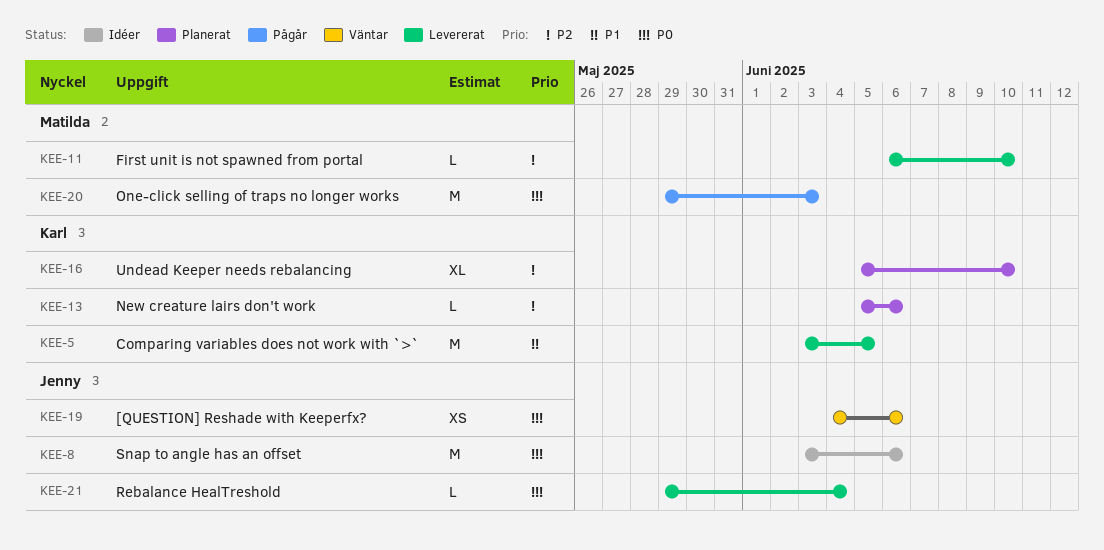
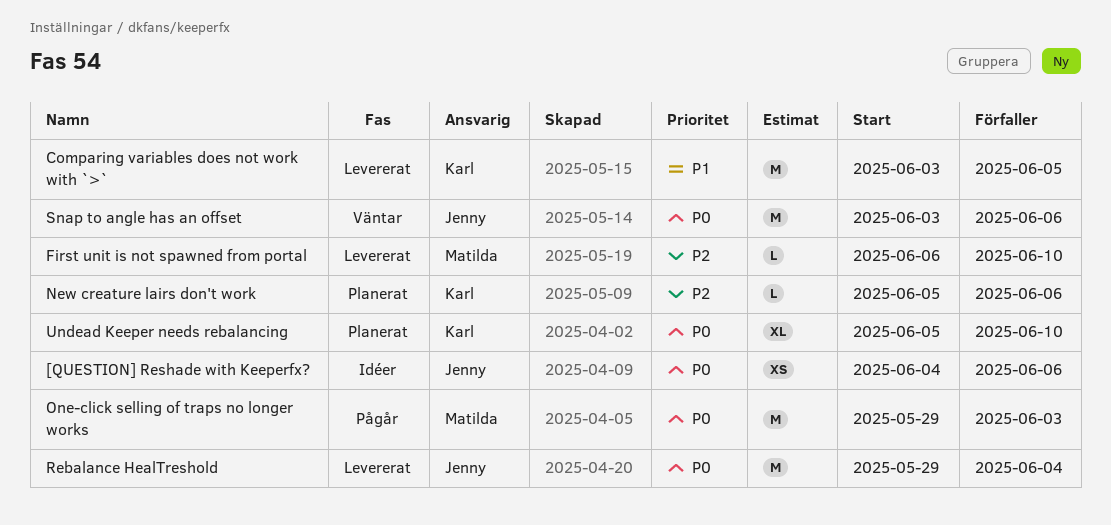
[QUESTION] Reshade with Keeperfx?, status: Väntar -> Idéer
Rebalance HealTreshold, estimate: L -> M
Snap to angle has an offset, status: Idéer -> Väntar
Undead Keeper needs rebalancing, priority: P2 -> P0

